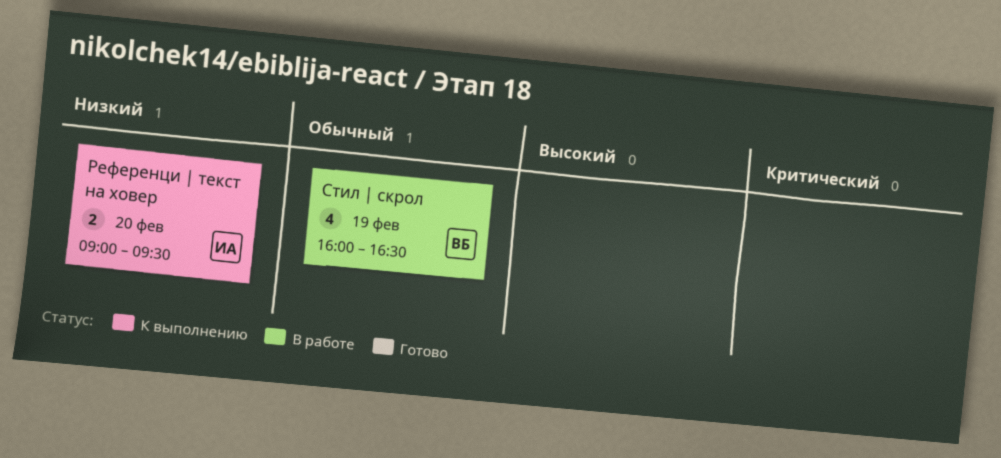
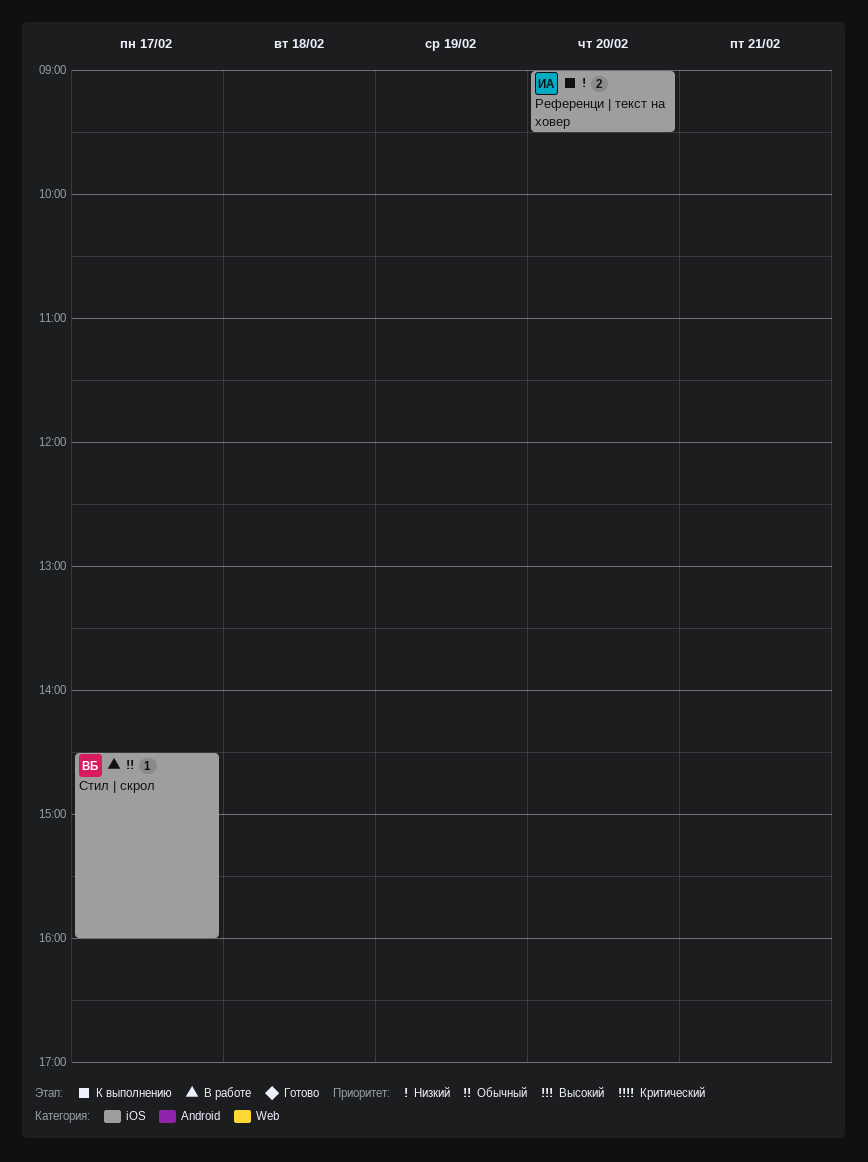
Стил | скрол, estimate: 4 -> 1
Стил | скрол, day: Feb 19 -> Feb 17
Стил | скрол, begins: 16:00 -> 14:30
Стил | скрол, ends: 16:30 -> 16:00

